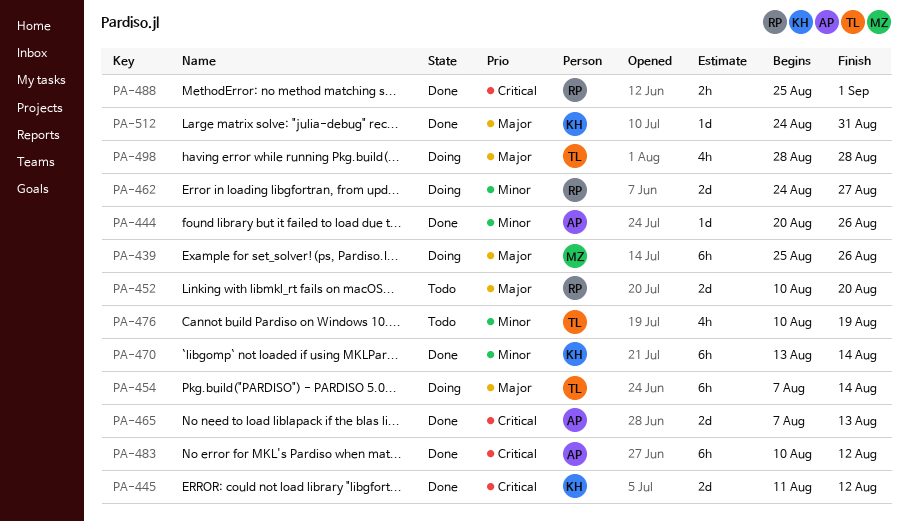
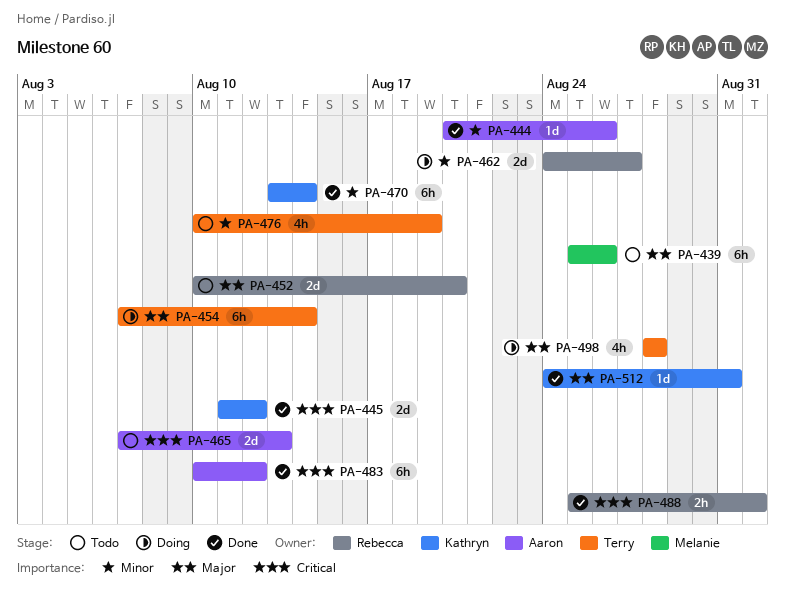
PA-439, status: Doing -> Todo
PA-465, status: Done -> Todo

